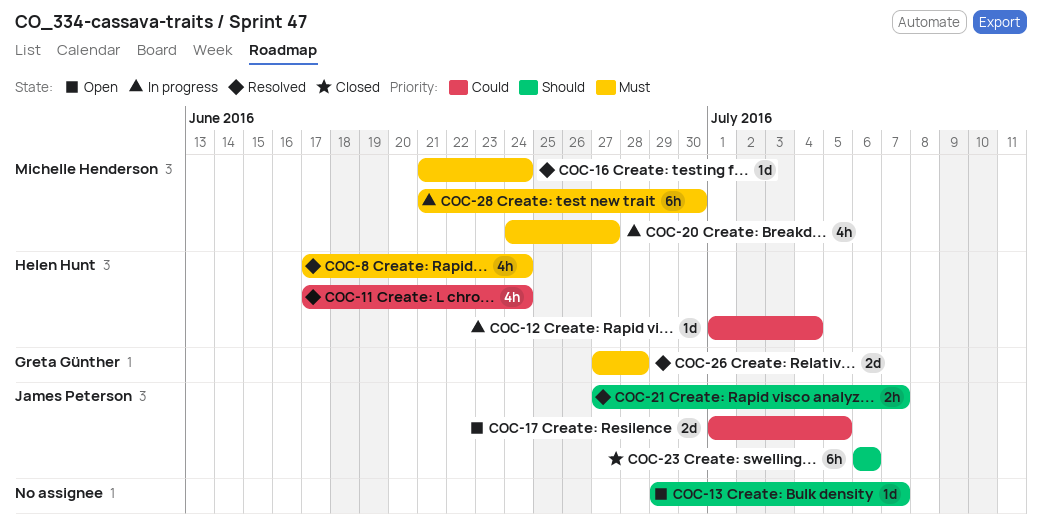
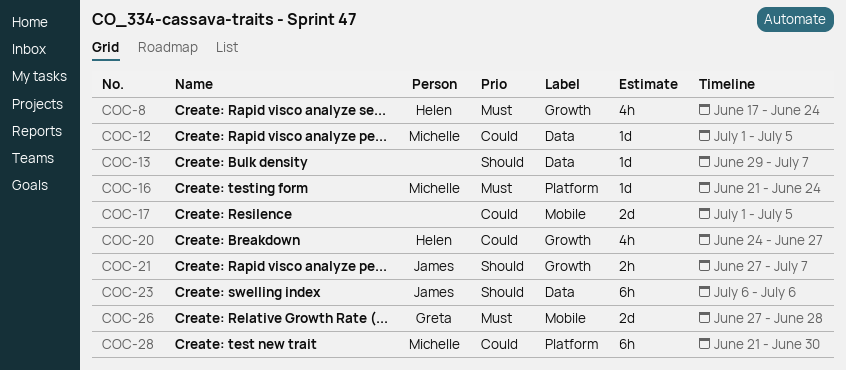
COC-11: present -> none
COC-12, owner: Helen Hunt -> Michelle Henderson
COC-12, due: Jul 4 -> Jul 5
COC-17, owner: James Peterson -> none
COC-20, owner: Michelle Henderson -> Helen Hunt
COC-20, priority: Must -> Could
COC-28, priority: Must -> Could

